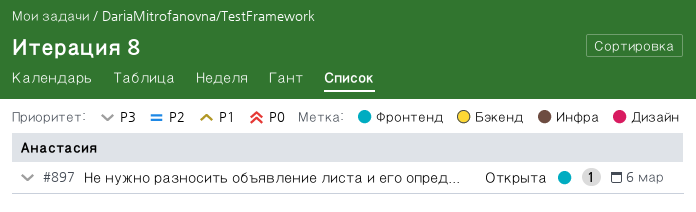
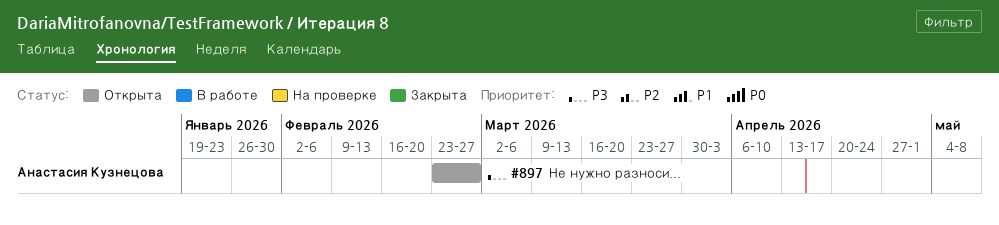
#897, due: Mar 6 -> Feb 27

